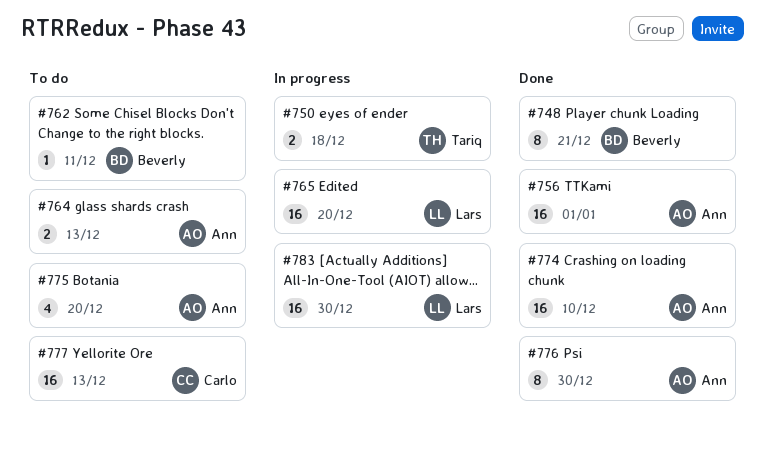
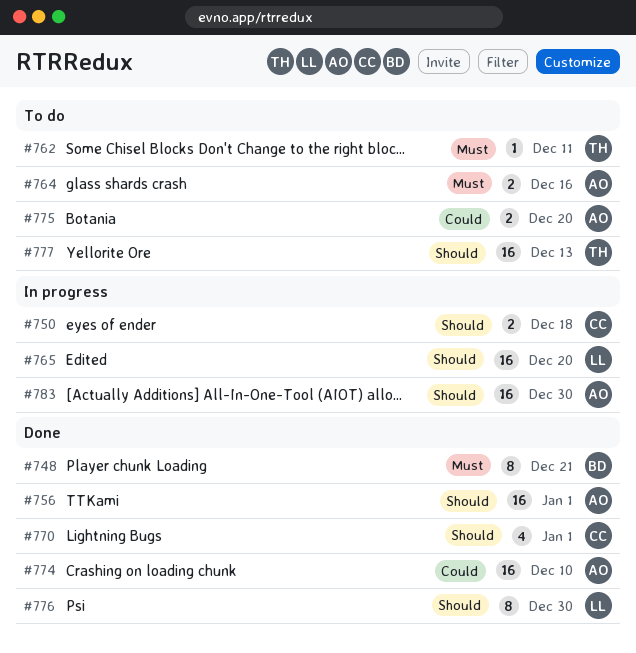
#750, owner: Tariq -> Carlo
#762, owner: Beverly -> Tariq
#764, due: Dec 13 -> Dec 16
#770: none -> present
#775, estimate: 4 -> 2
#776, owner: Ann -> Lars
#777, owner: Carlo -> Tariq
#783, owner: Lars -> Ann

